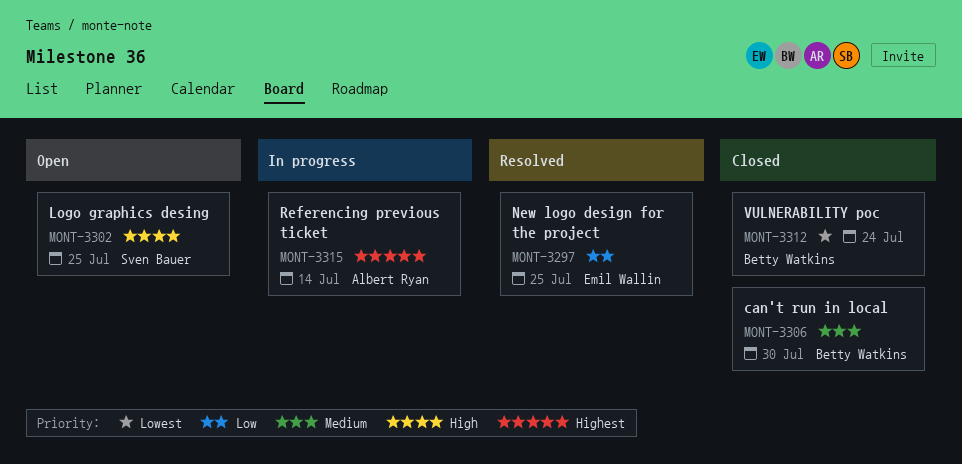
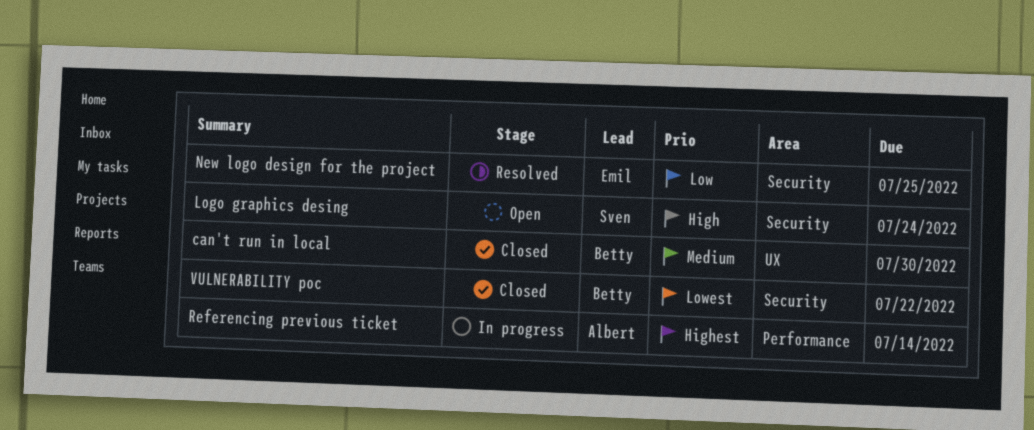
Logo graphics desing, due: Jul 25 -> Jul 24
VULNERABILITY poc, due: Jul 24 -> Jul 22

